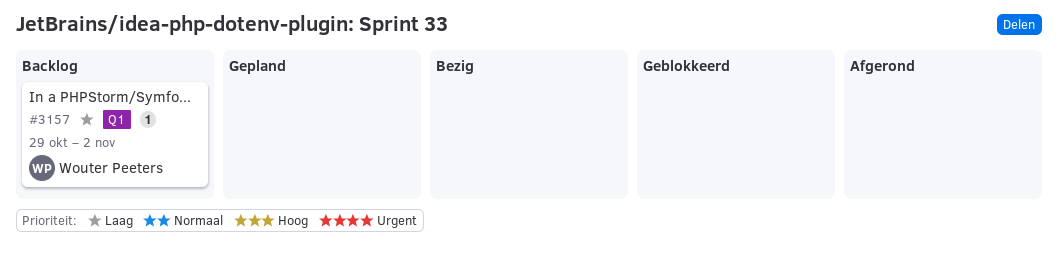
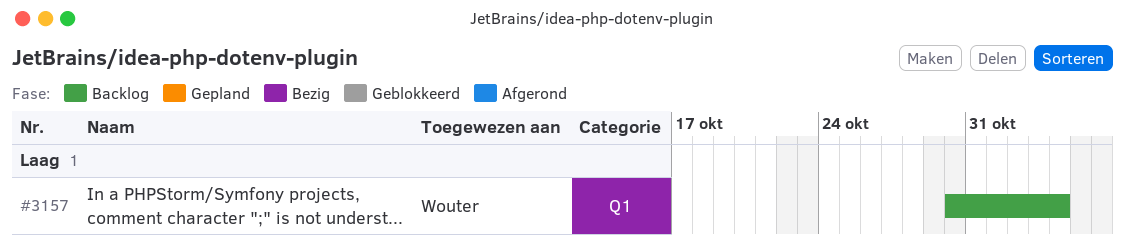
#3157, start: Oct 29 -> Oct 30
#3157, due: Nov 2 -> Nov 4

